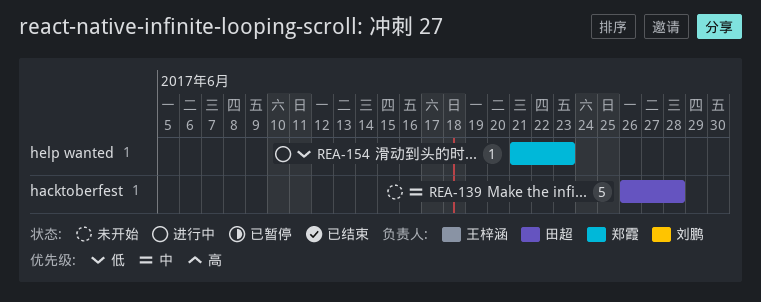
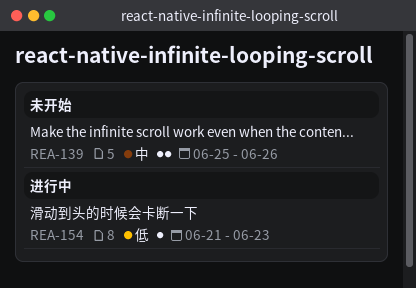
REA-139, estimate: 5 -> 2
REA-139, start: Jun 26 -> Jun 25
REA-139, due: Jun 28 -> Jun 26

